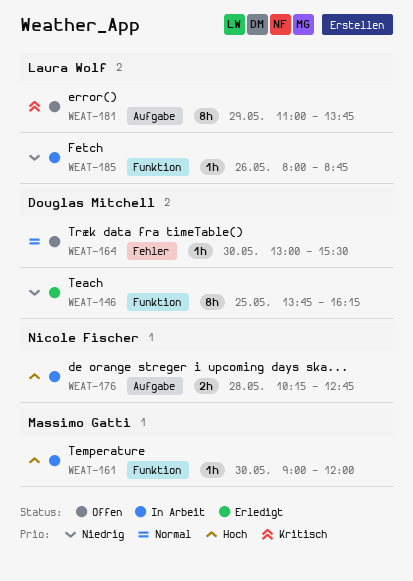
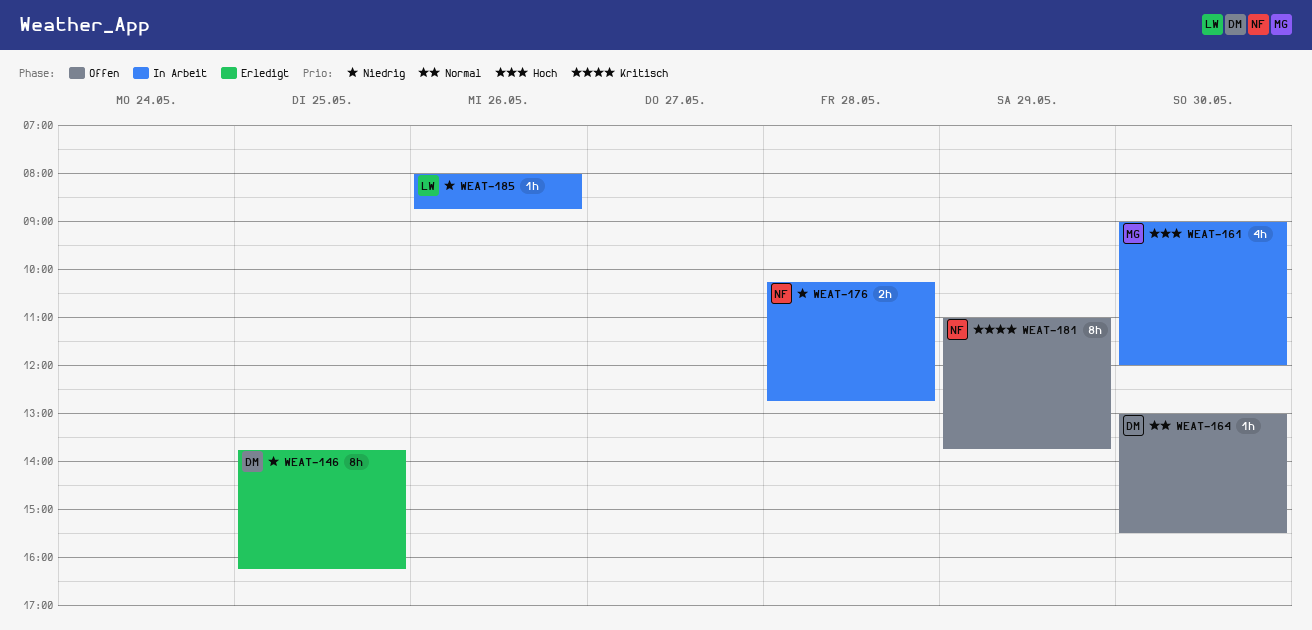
WEAT-161, estimate: 1h -> 4h
WEAT-176, priority: Hoch -> Niedrig
WEAT-181, owner: Laura Wolf -> Nicole Fischer

